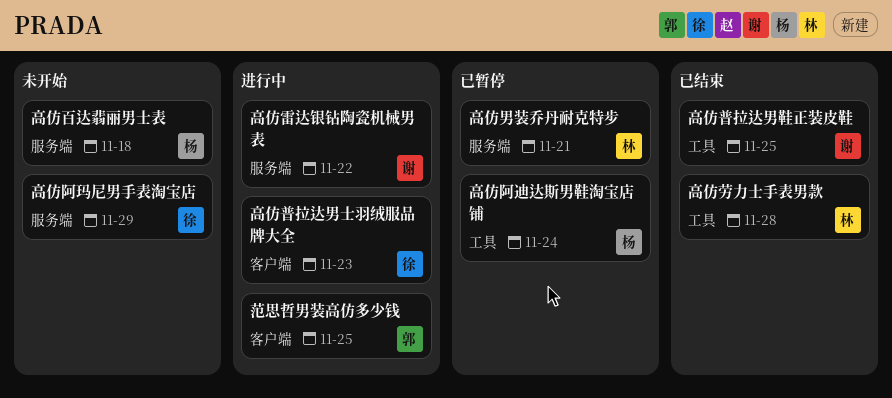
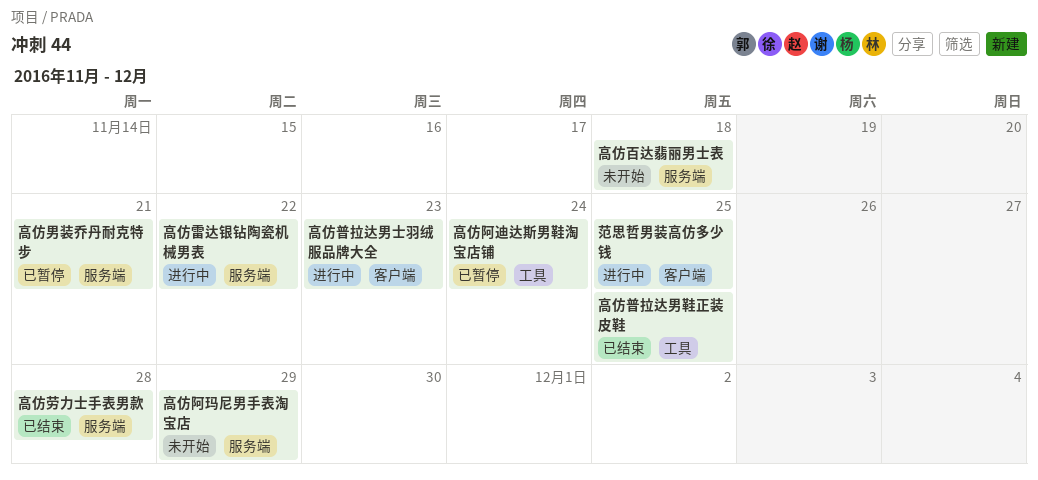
高仿劳力士手表男款, label: 工具 -> 服务端

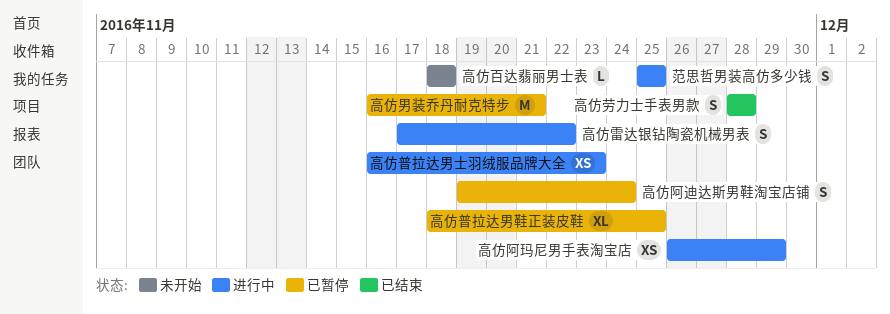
高仿普拉达男鞋正装皮鞋, status: 已结束 -> 已暂停
高仿阿玛尼男手表淘宝店, status: 未开始 -> 进行中

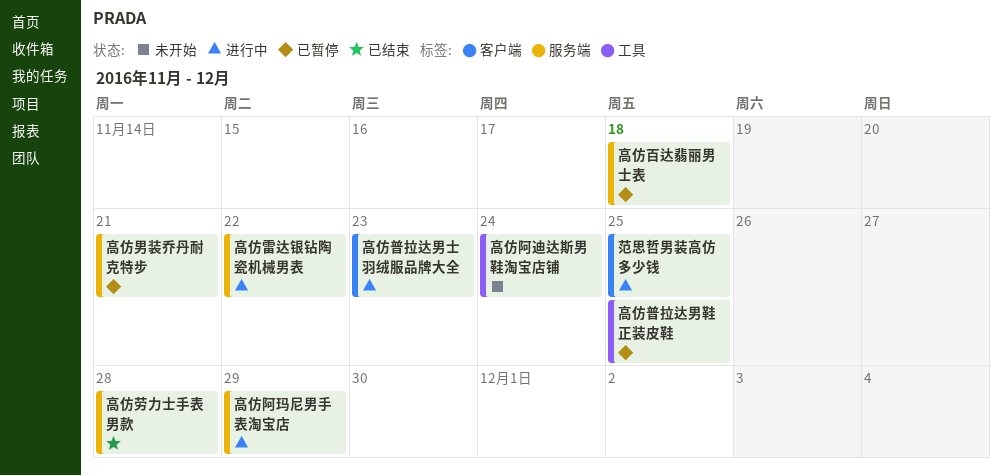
高仿百达翡丽男士表, status: 未开始 -> 已暂停
高仿阿迪达斯男鞋淘宝店铺, status: 已暂停 -> 未开始

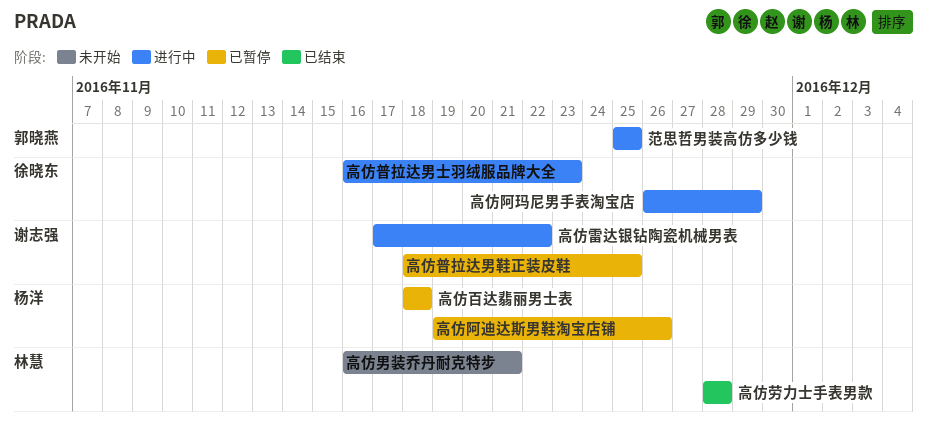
高仿男装乔丹耐克特步, status: 已暂停 -> 未开始
高仿阿迪达斯男鞋淘宝店铺, status: 未开始 -> 已暂停
高仿阿迪达斯男鞋淘宝店铺, due: Nov 24 -> Nov 26

